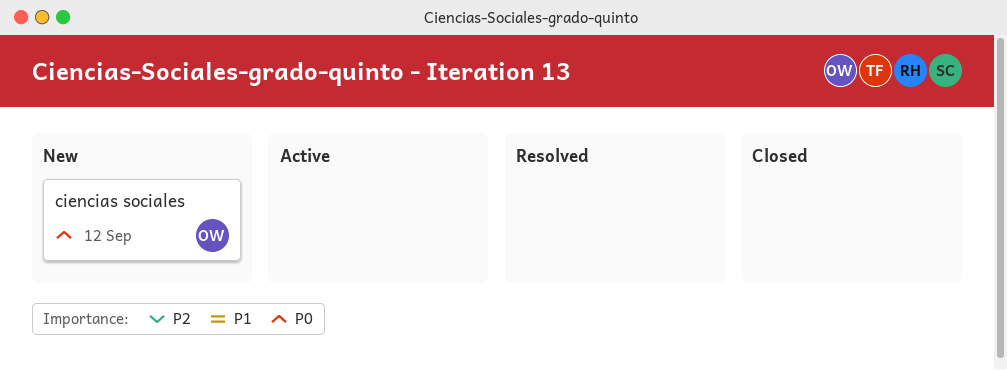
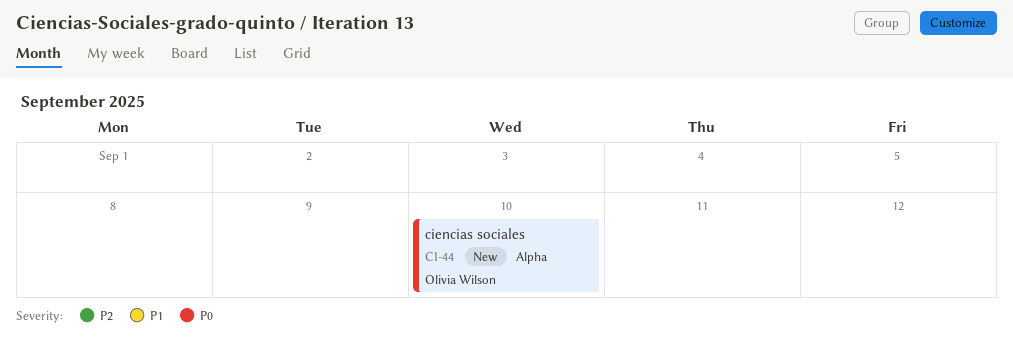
ciencias sociales, due: Sep 12 -> Sep 10

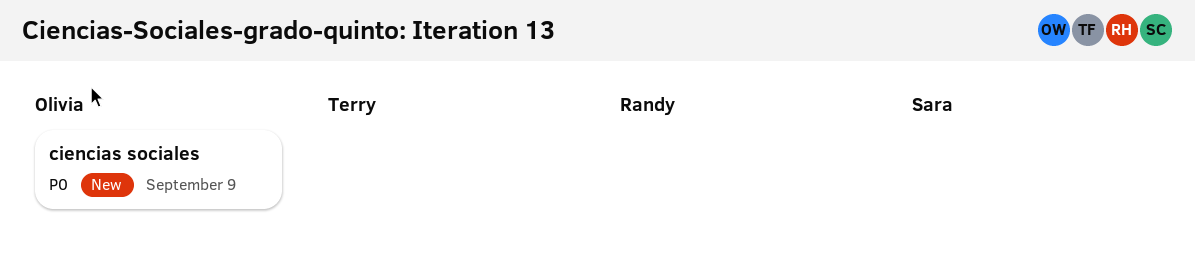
ciencias sociales, due: Sep 10 -> Sep 9

